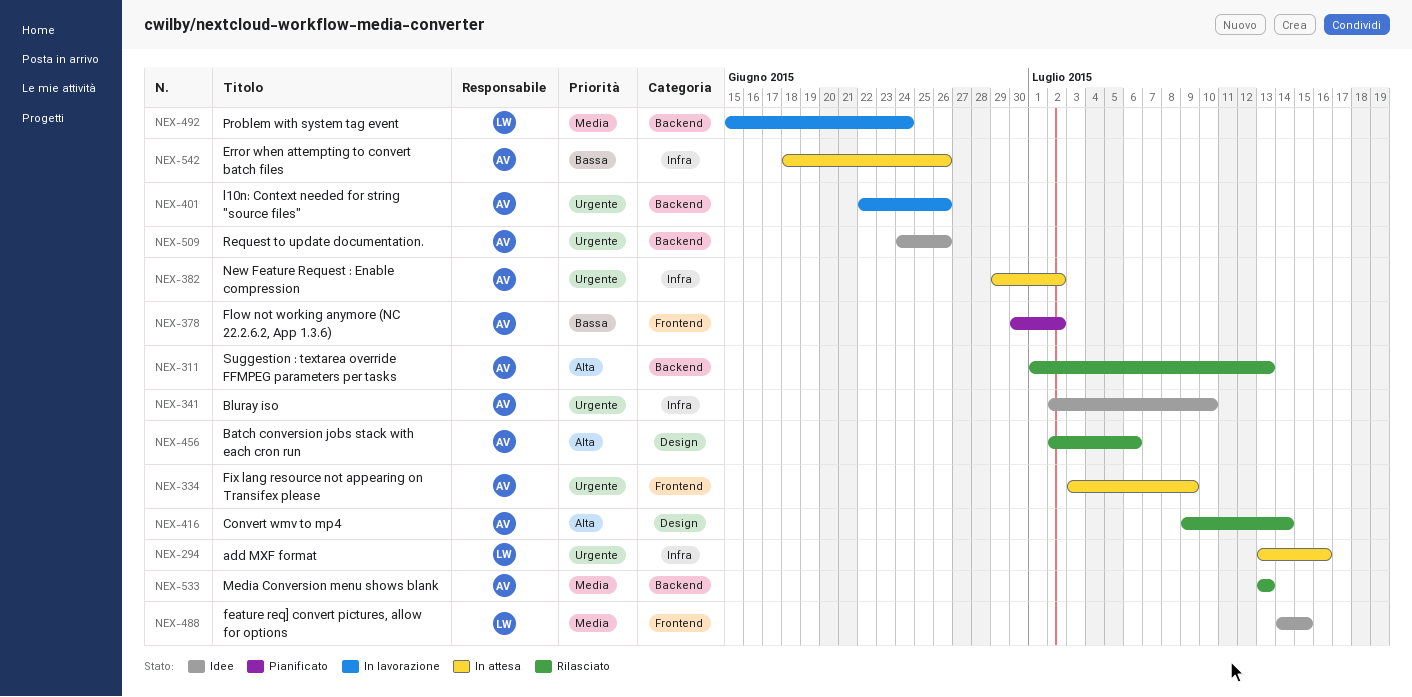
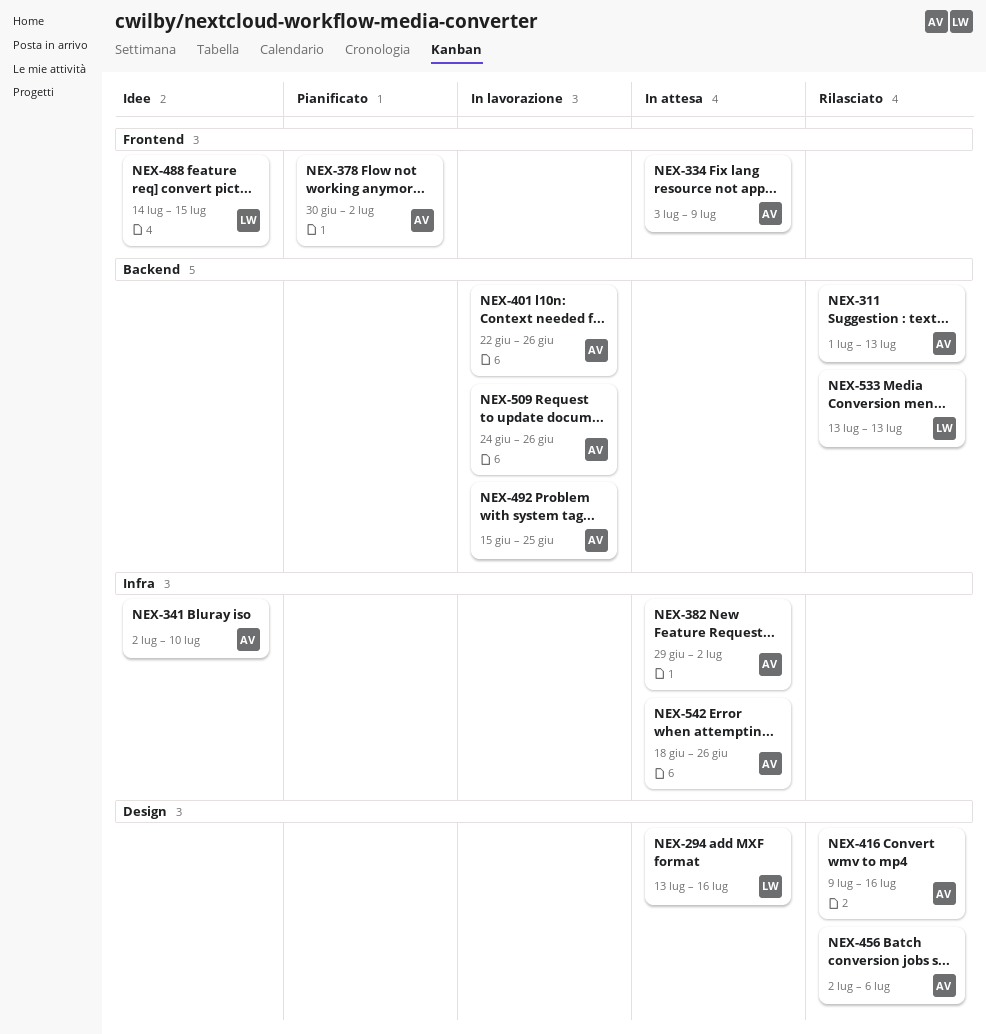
NEX-294, label: Infra -> Design
NEX-416, due: Jul 14 -> Jul 16
NEX-492, owner: LW -> AV
NEX-492, due: Jun 24 -> Jun 25
NEX-509, status: Idee -> In lavorazione
NEX-533, owner: AV -> LW

